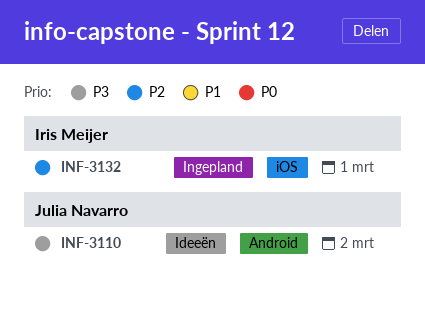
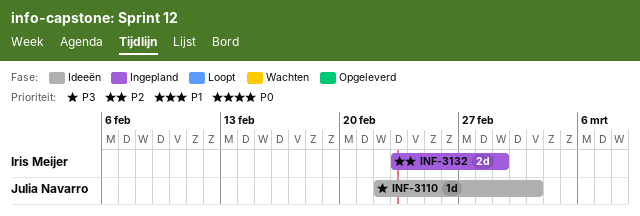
INF-3110, due: Mar 2 -> Mar 3

